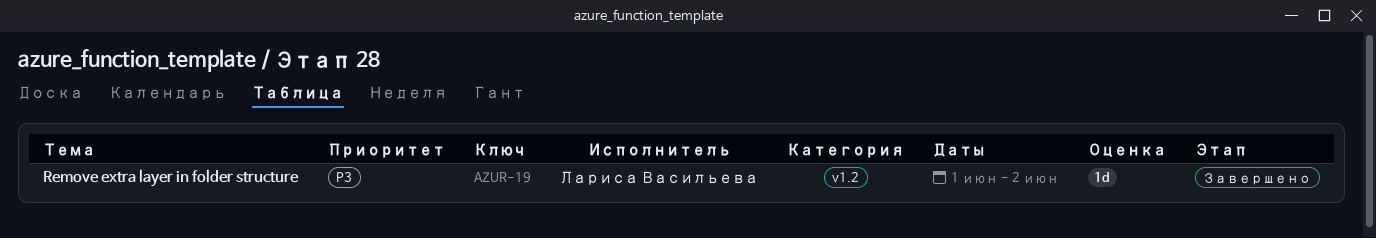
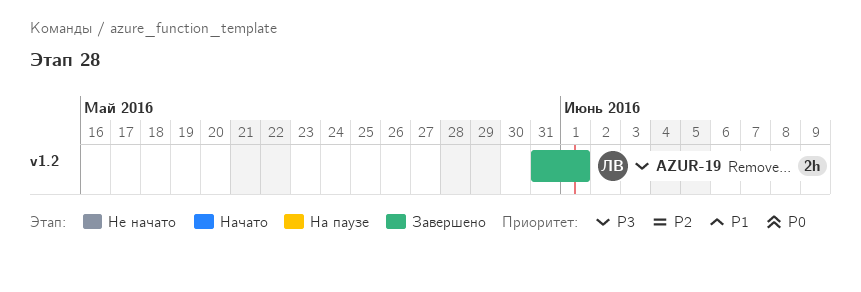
AZUR-19, estimate: 1d -> 2h
AZUR-19, start: Jun 1 -> May 31
AZUR-19, due: Jun 2 -> Jun 1

